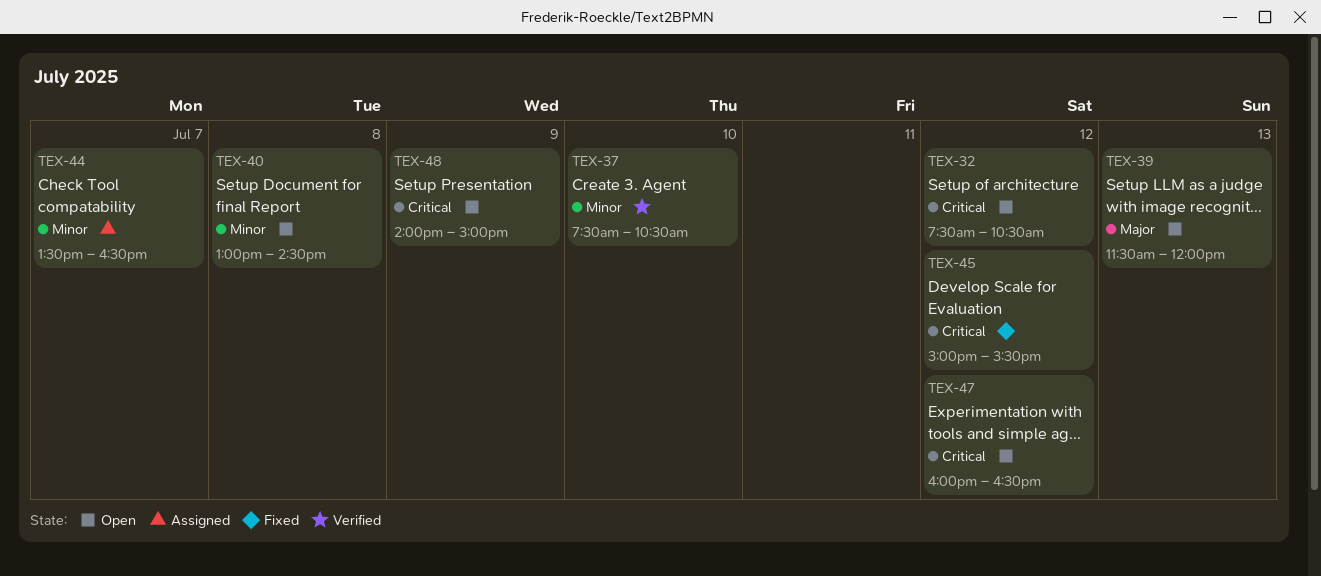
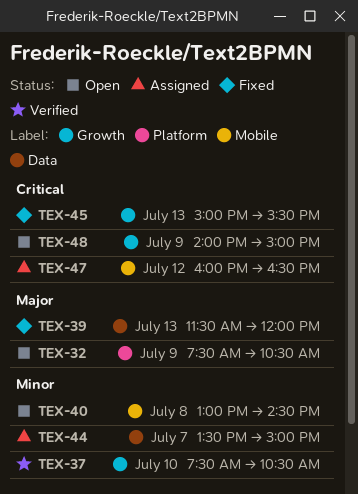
TEX-32, priority: Critical -> Major
TEX-32, day: Jul 12 -> Jul 9
TEX-39, status: Open -> Fixed
TEX-44, ends: 16:30 -> 15:00
TEX-45, day: Jul 12 -> Jul 13
TEX-47, status: Open -> Assigned

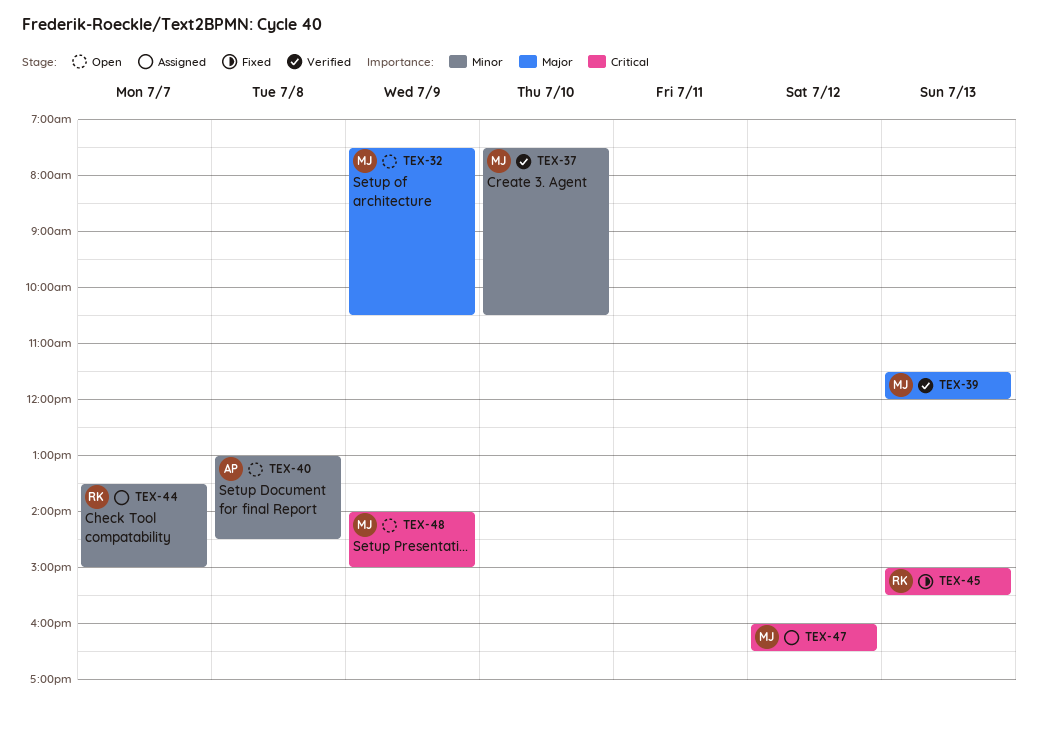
TEX-39, status: Fixed -> Verified

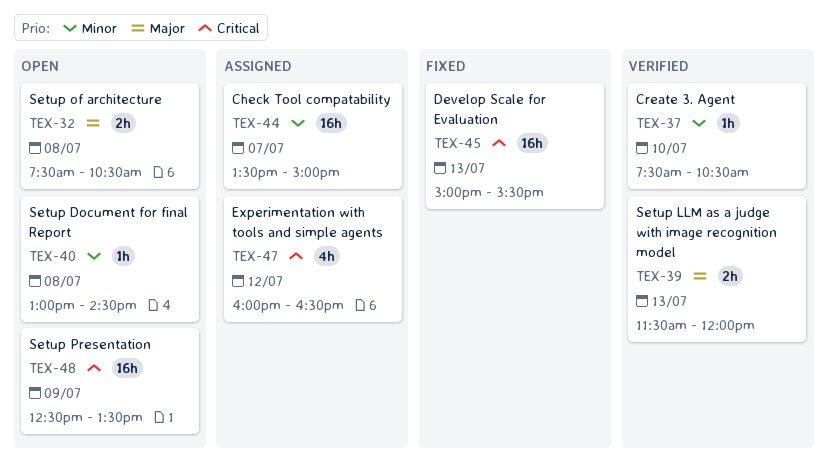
TEX-32, day: Jul 9 -> Jul 8
TEX-48, begins: 14:00 -> 12:30
TEX-48, ends: 15:00 -> 13:30

